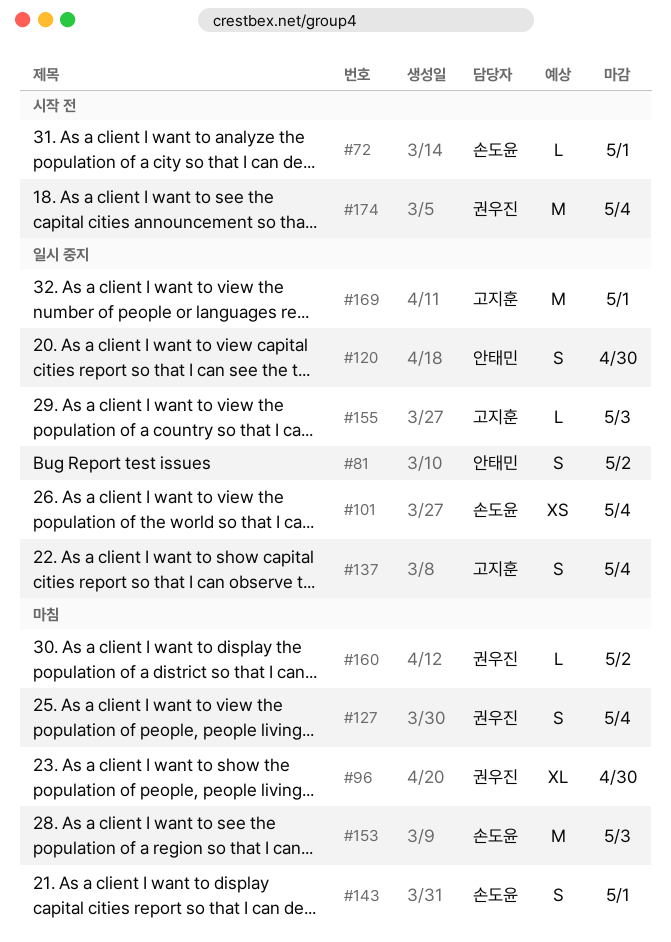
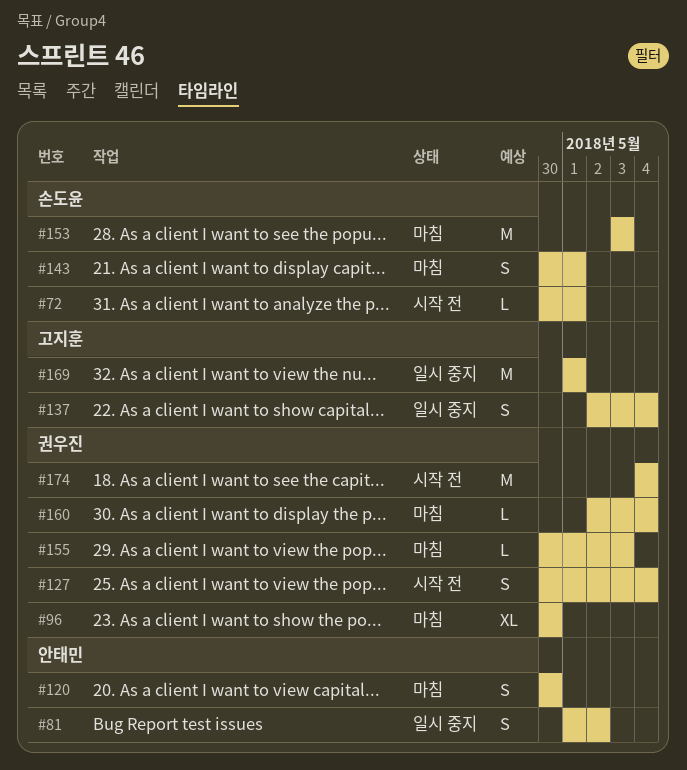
#101: present -> none
#120, status: 일시 중지 -> 마침
#127, status: 마침 -> 시작 전
#155, status: 일시 중지 -> 마침
#155, owner: 고지훈 -> 권우진
#160, due: May 2 -> May 4

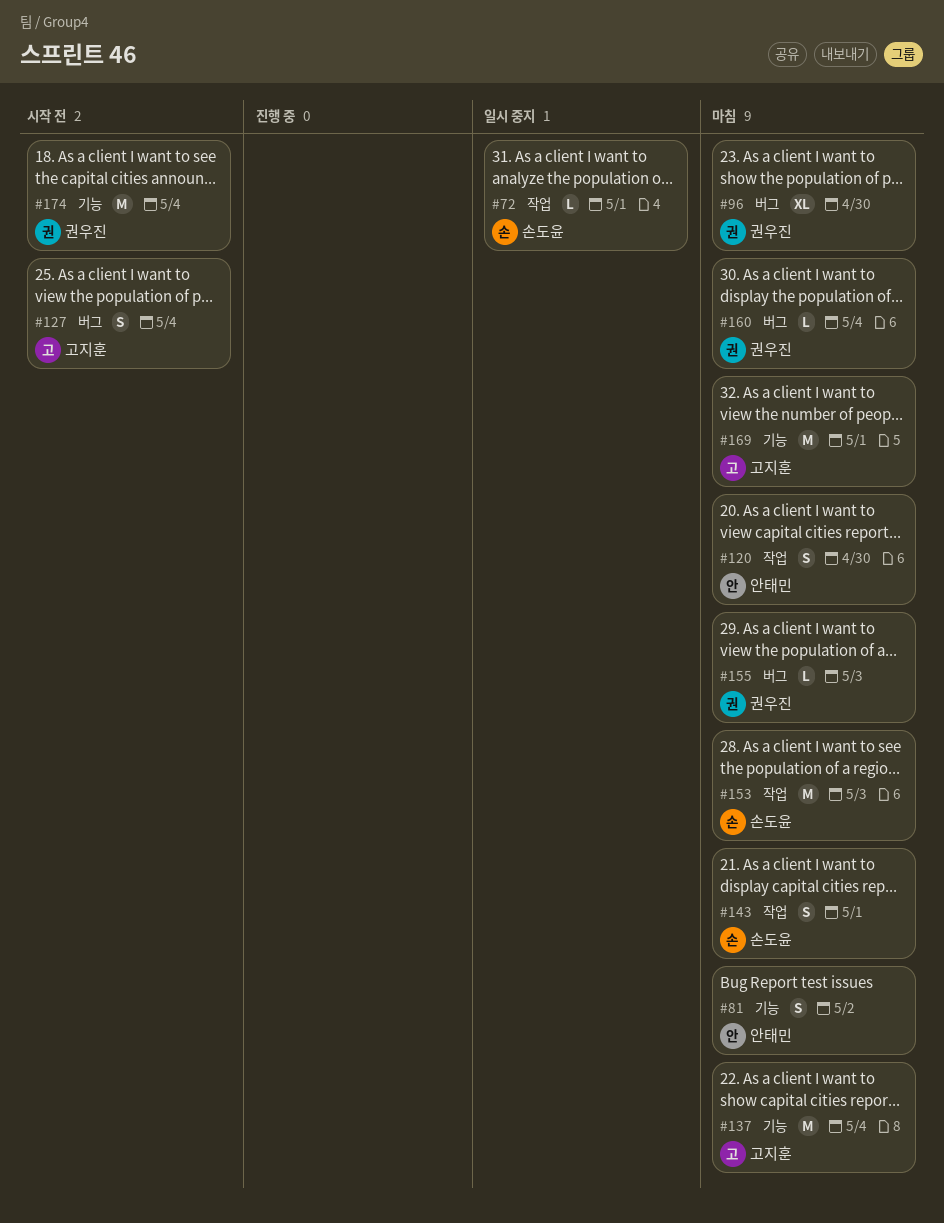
#72, status: 시작 전 -> 일시 중지
#81, status: 일시 중지 -> 마침
#127, owner: 권우진 -> 고지훈
#137, status: 일시 중지 -> 마침
#137, estimate: S -> M
#169, status: 일시 중지 -> 마침

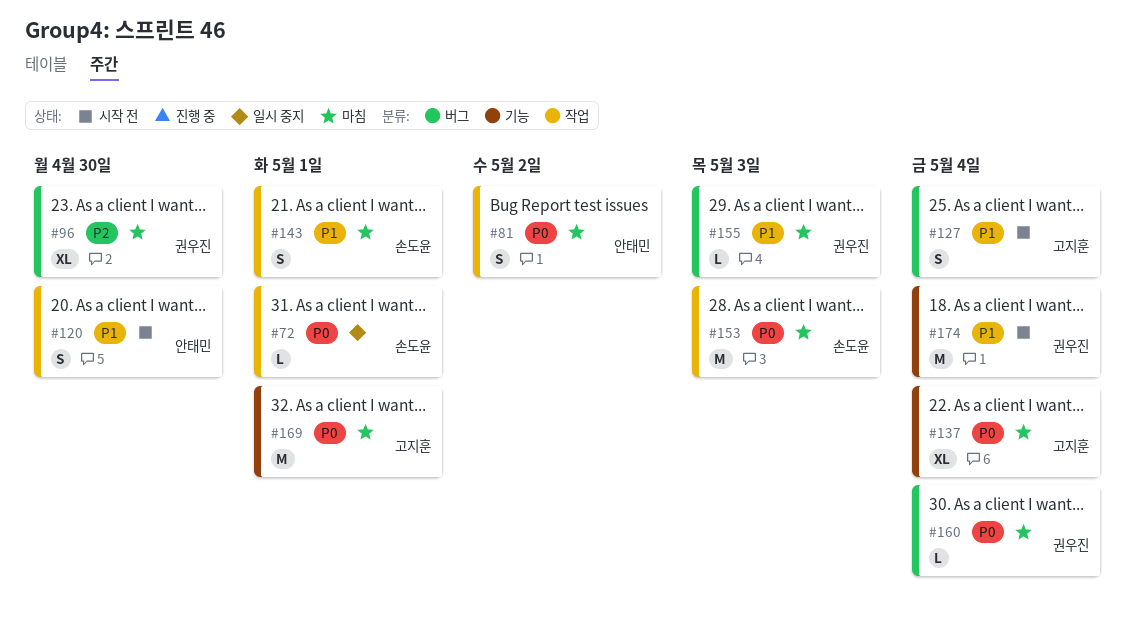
#81, label: 기능 -> 작업
#120, status: 마침 -> 시작 전
#137, estimate: M -> XL

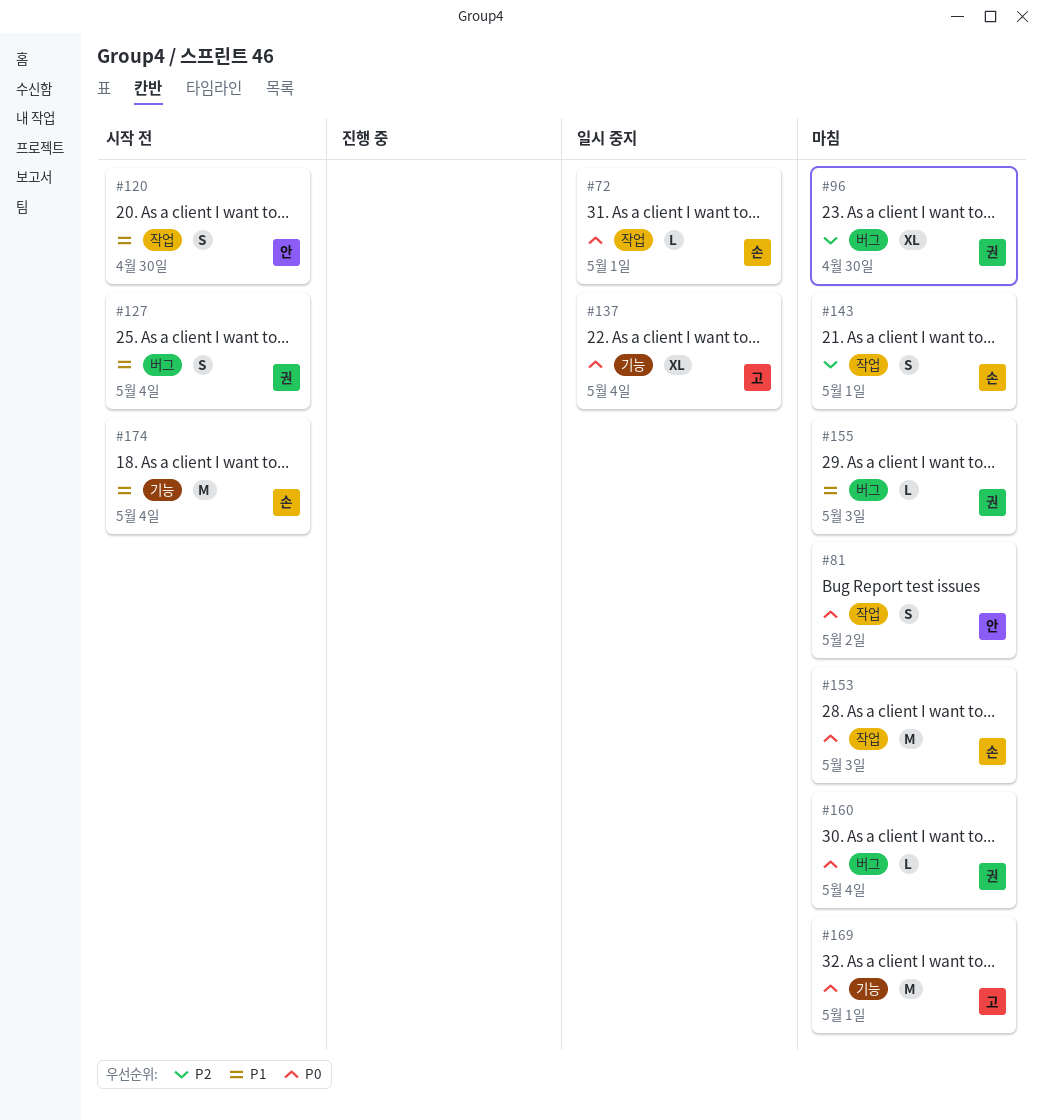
#127, owner: 고지훈 -> 권우진
#137, status: 마침 -> 일시 중지
#143, priority: P1 -> P2
#174, owner: 권우진 -> 손도윤

